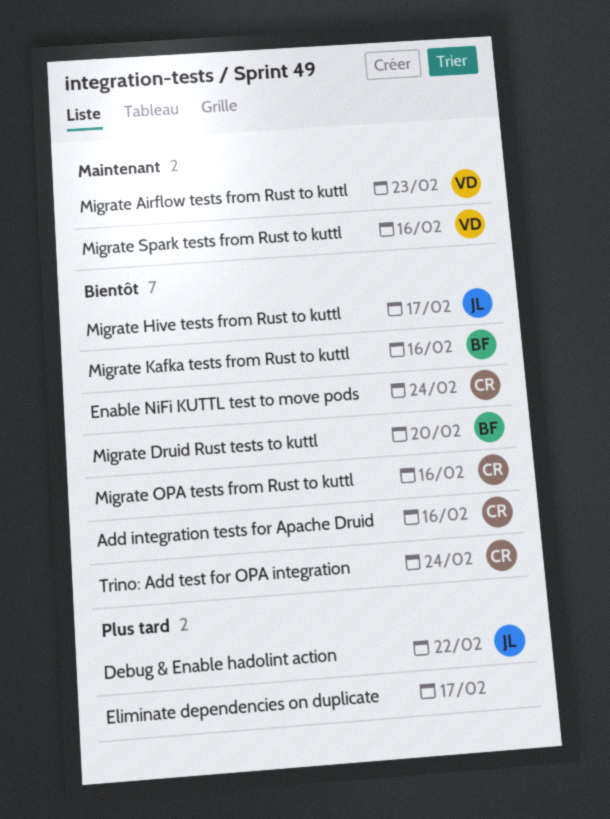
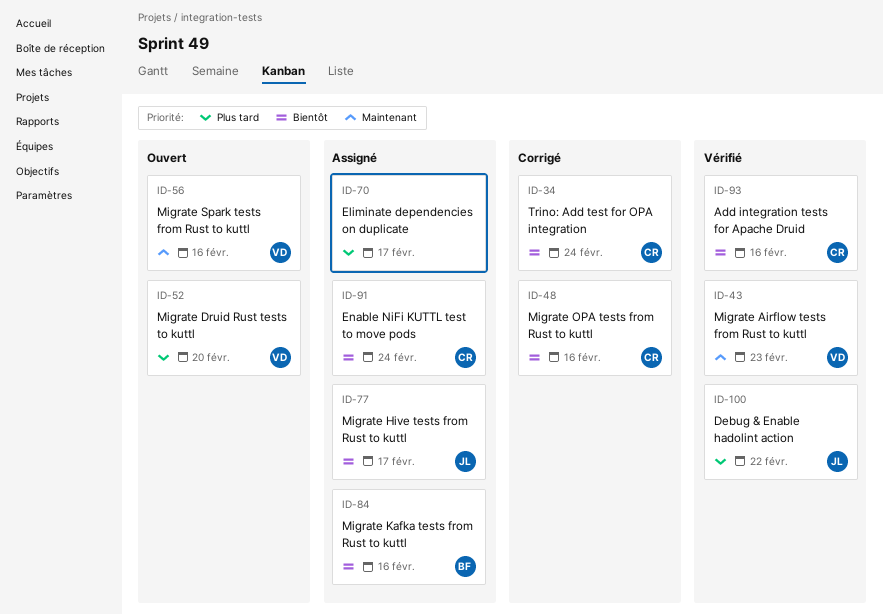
Migrate Druid Rust tests to kuttl, owner: BF -> VD
Migrate Druid Rust tests to kuttl, priority: Bientôt -> Plus tard

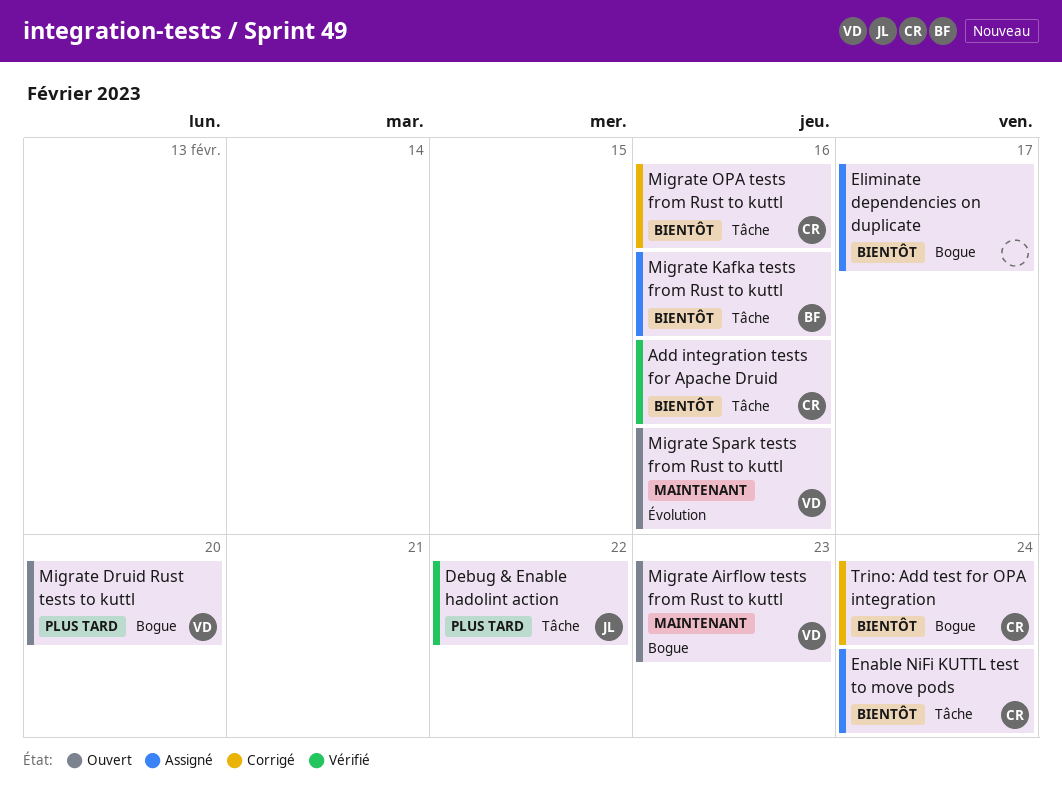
Eliminate dependencies on duplicate, priority: Plus tard -> Bientôt
Migrate Airflow tests from Rust to kuttl, status: Vérifié -> Ouvert
Migrate Hive tests from Rust to kuttl: present -> none

